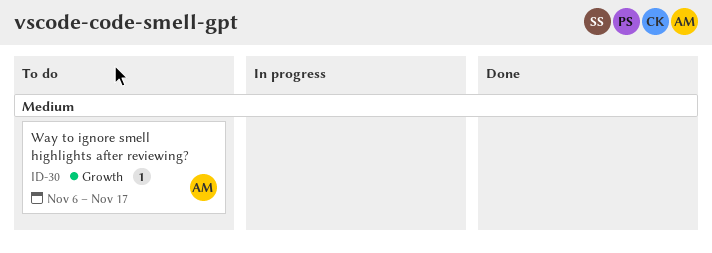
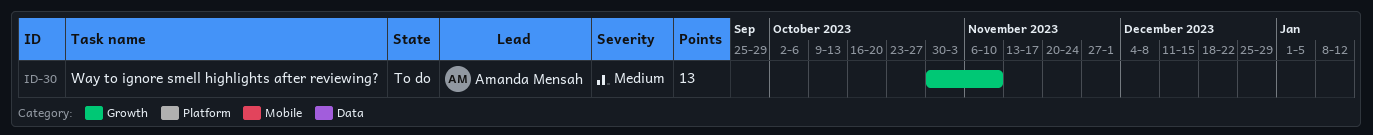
ID-30, estimate: 1 -> 13
ID-30, start: Nov 6 -> Oct 30
ID-30, due: Nov 17 -> Nov 10

